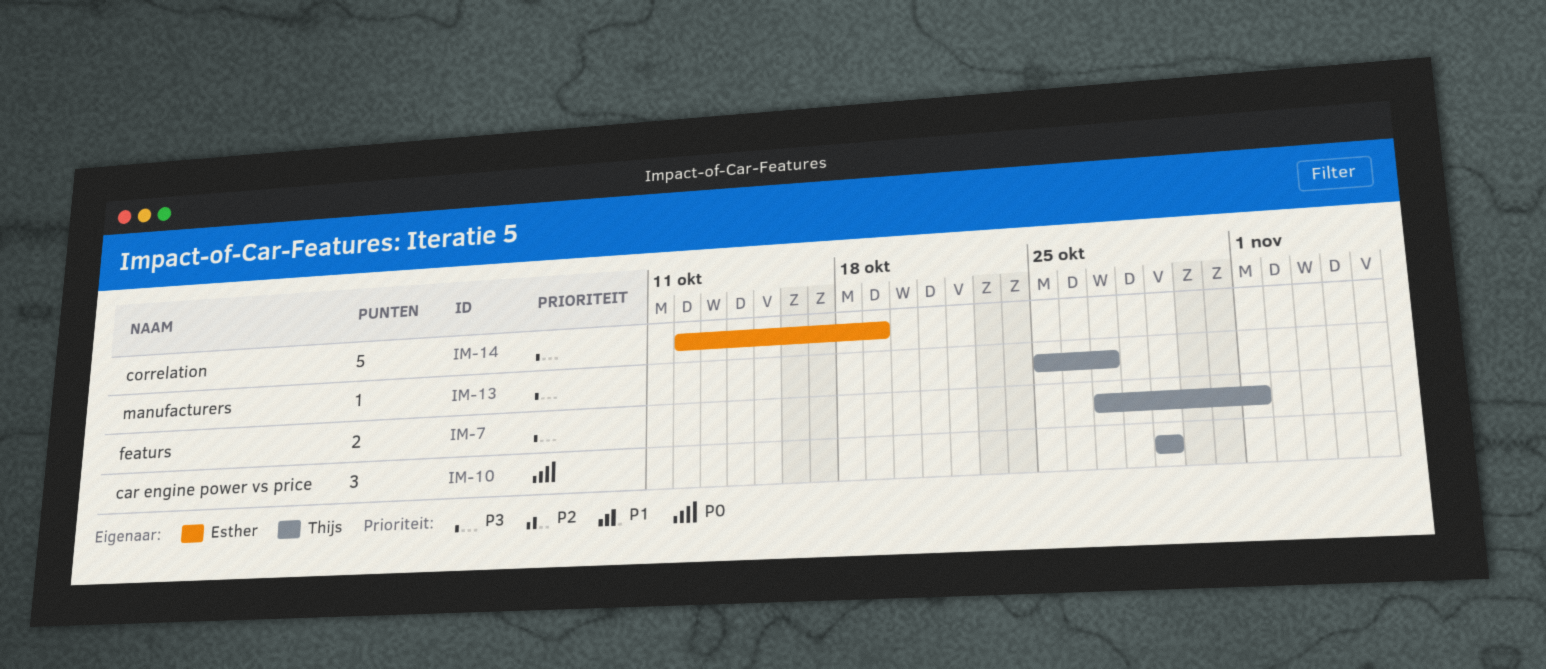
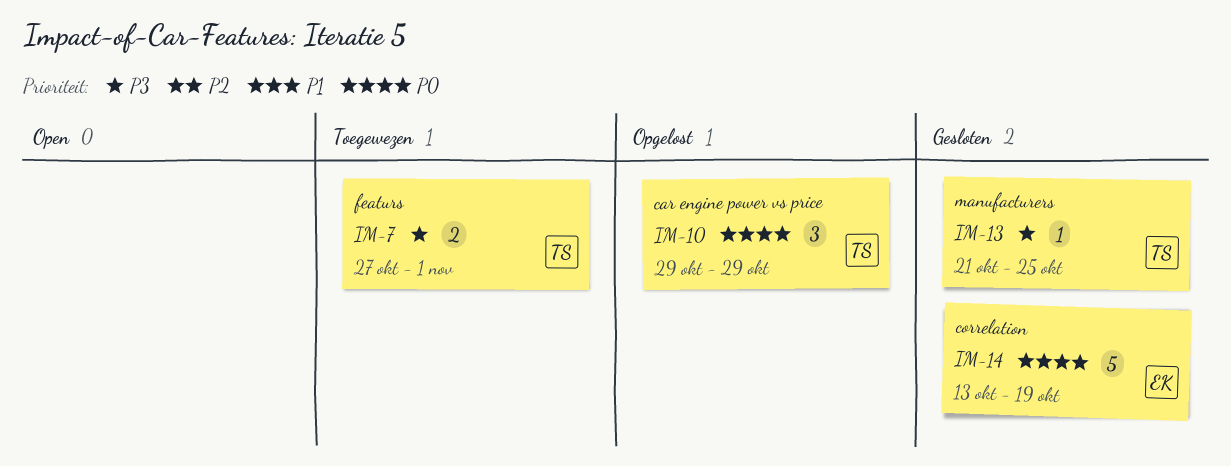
IM-13, start: Oct 25 -> Oct 21
IM-13, due: Oct 27 -> Oct 25
IM-14, priority: P3 -> P0
IM-14, start: Oct 12 -> Oct 13

